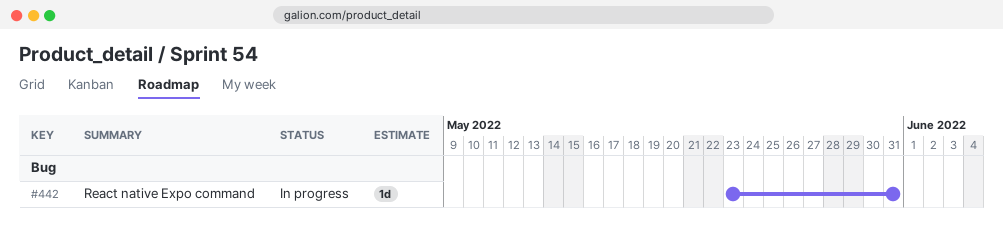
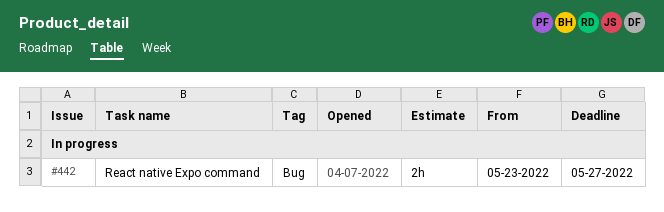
#442, estimate: 1d -> 2h
#442, due: May 31 -> May 27

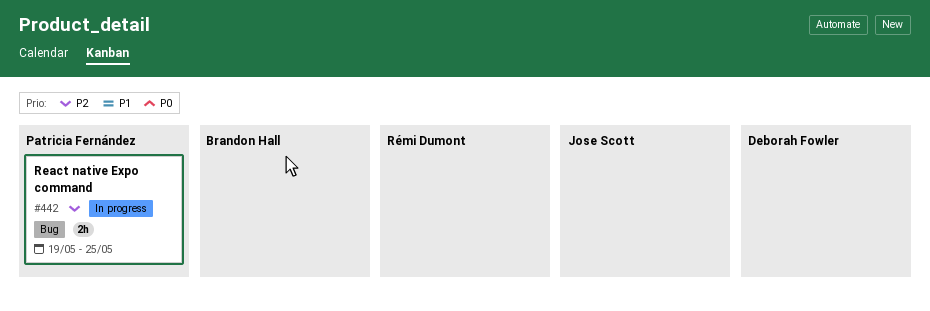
#442, start: May 23 -> May 19
#442, due: May 27 -> May 25

